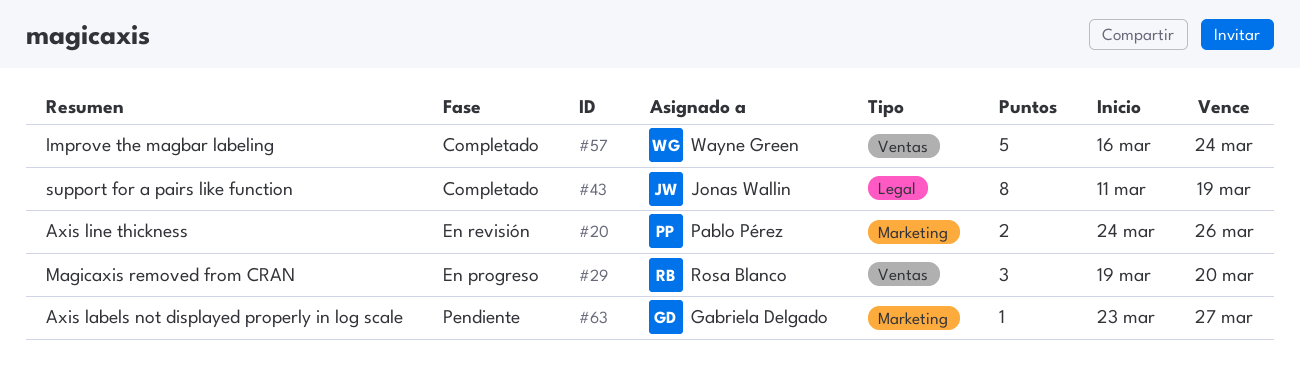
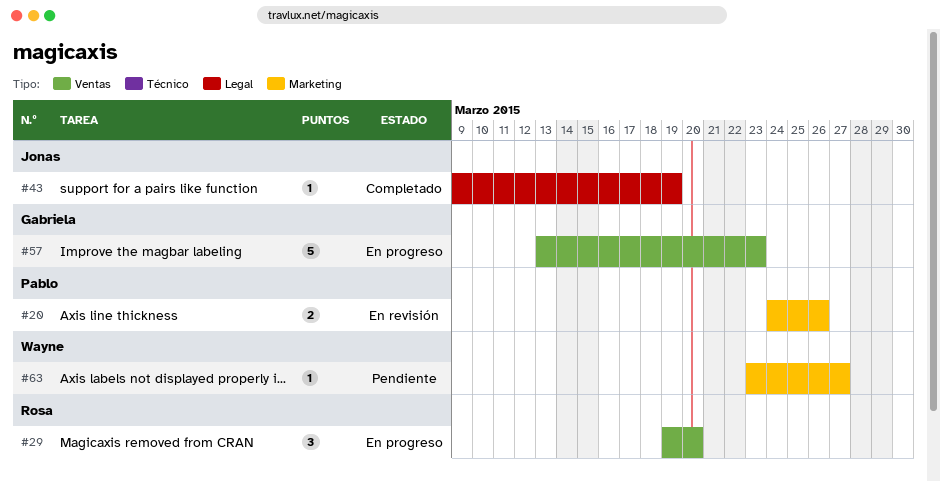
#43, estimate: 8 -> 1
#43, start: Mar 11 -> Mar 9
#57, status: Completado -> En progreso
#57, owner: Wayne Green -> Gabriela Delgado
#57, start: Mar 16 -> Mar 13
#57, due: Mar 24 -> Mar 23
#63, owner: Gabriela Delgado -> Wayne Green

